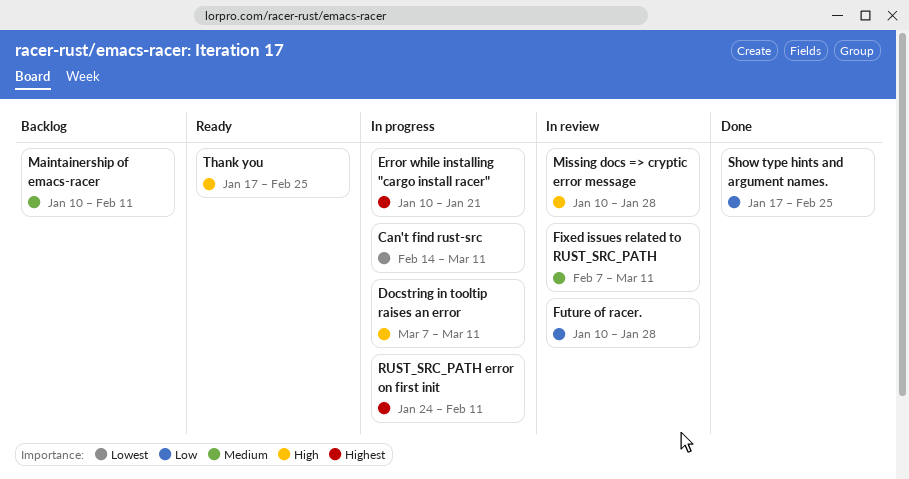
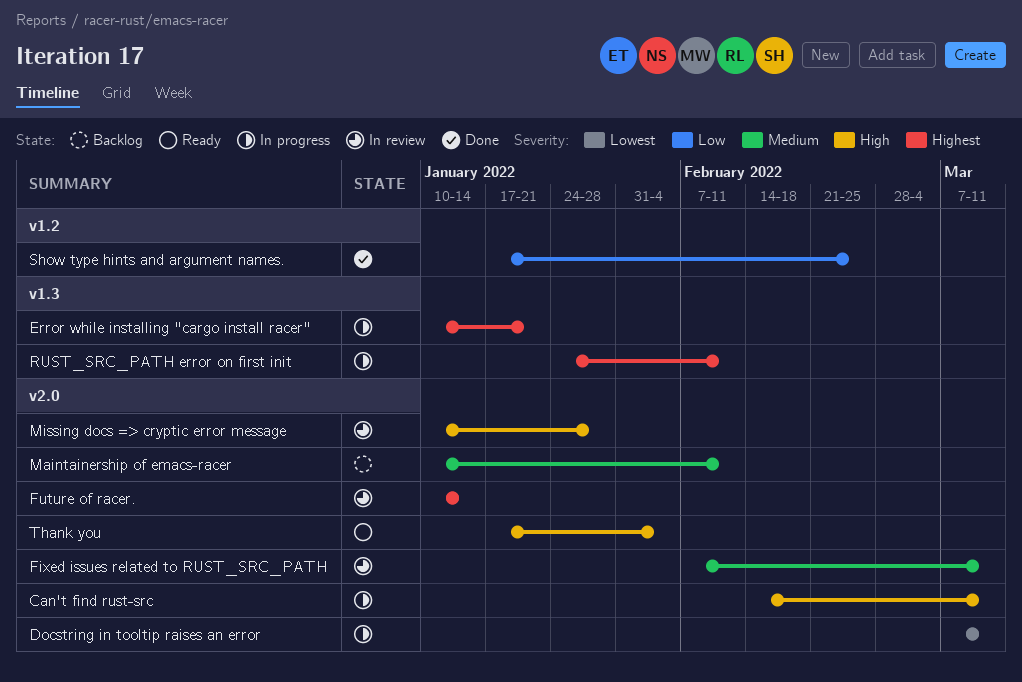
Can't find rust-src, priority: Lowest -> High
Docstring in tooltip raises an error, priority: High -> Lowest
Future of racer., priority: Low -> Highest
Future of racer., due: Jan 28 -> Jan 14
Thank you, due: Feb 25 -> Feb 4

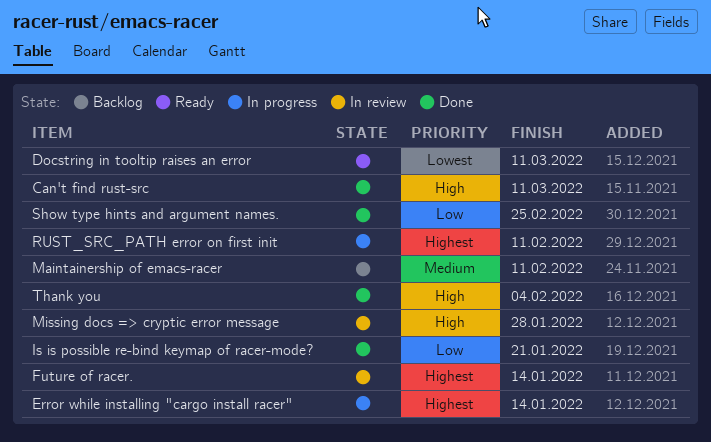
Can't find rust-src, status: In progress -> Done
Docstring in tooltip raises an error, status: In progress -> Ready
Error while installing "cargo install racer", due: Jan 21 -> Jan 14
Fixed issues related to RUST_SRC_PATH: present -> none
Is is possible re-bind keymap of racer-mode?: none -> present
Thank you, status: Ready -> Done

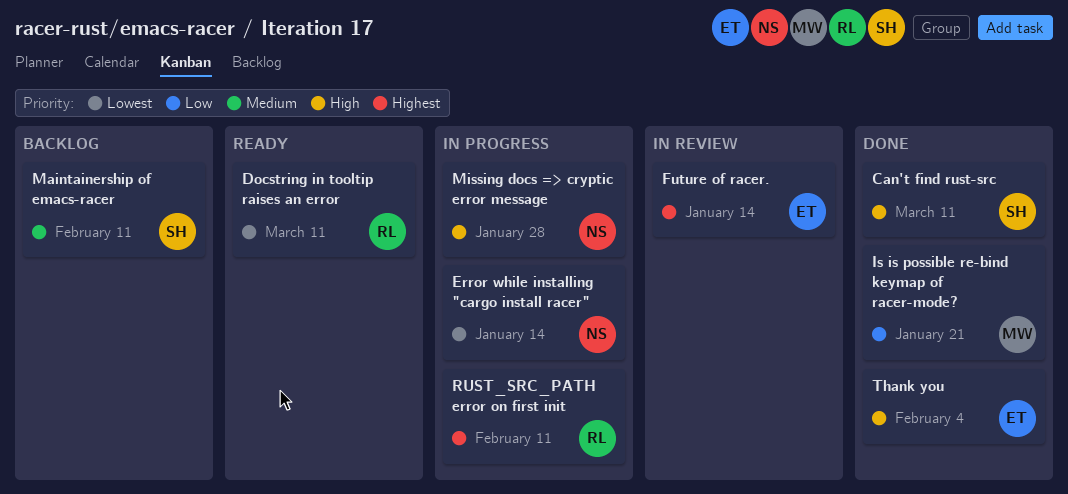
Error while installing "cargo install racer", priority: Highest -> Lowest
Missing docs => cryptic error message, status: In review -> In progress
Show type hints and argument names.: present -> none

